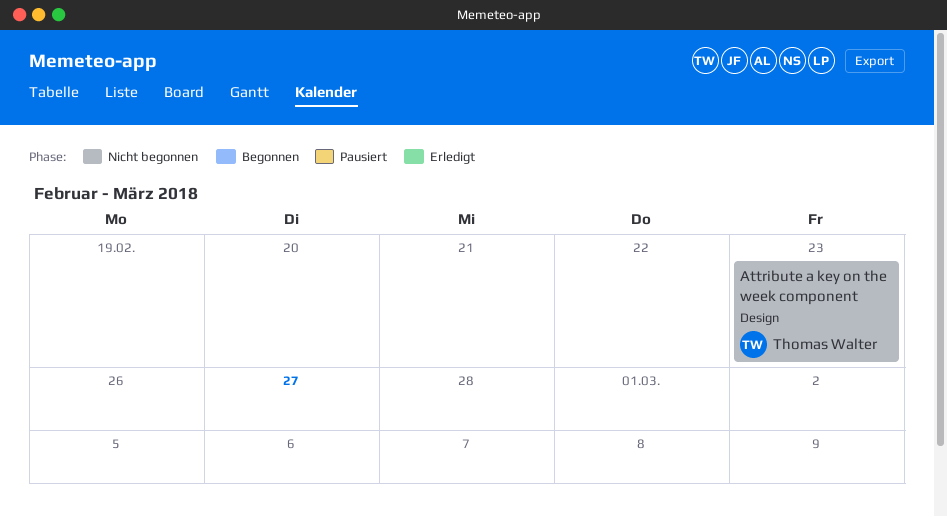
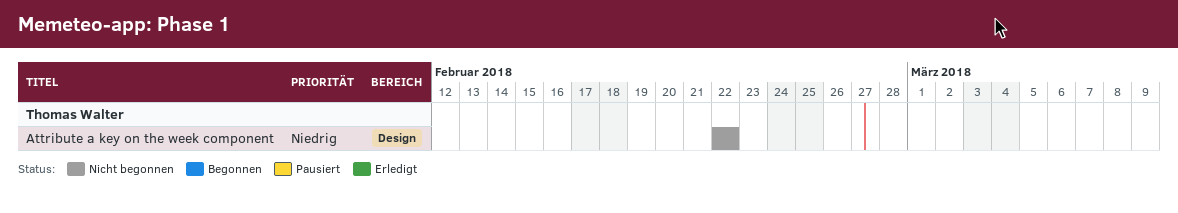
Attribute a key on the week component, due: Feb 23 -> Feb 22

